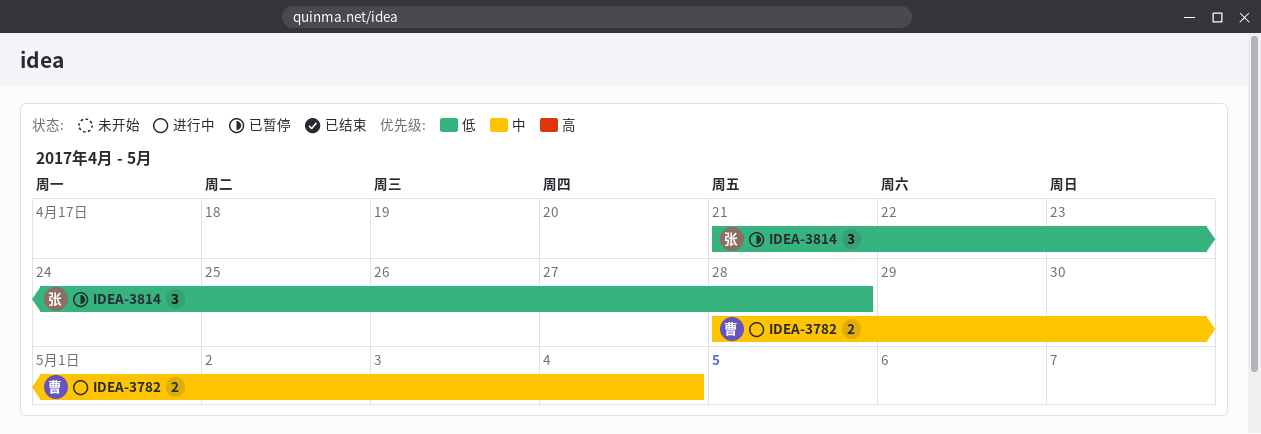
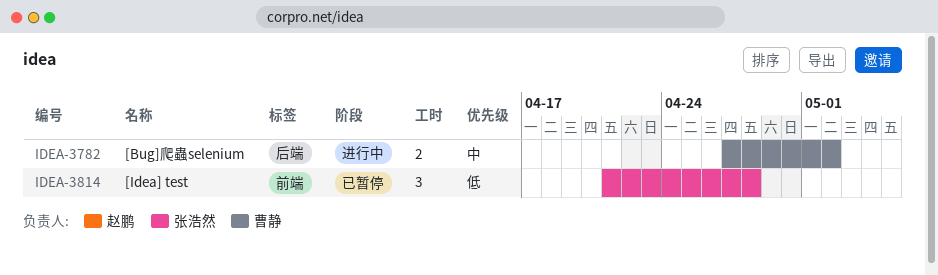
IDEA-3782, start: Apr 28 -> Apr 27
IDEA-3782, due: May 4 -> May 2

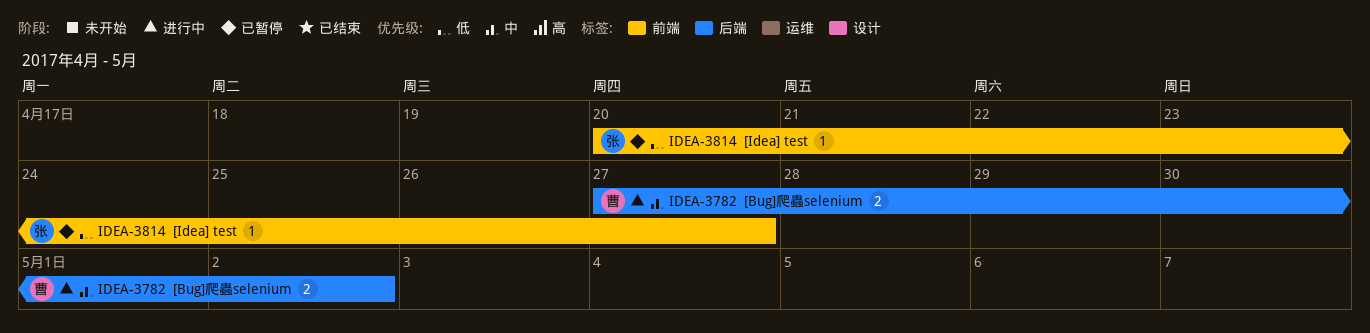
IDEA-3814, estimate: 3 -> 1
IDEA-3814, start: Apr 21 -> Apr 20
IDEA-3814, due: Apr 28 -> Apr 27

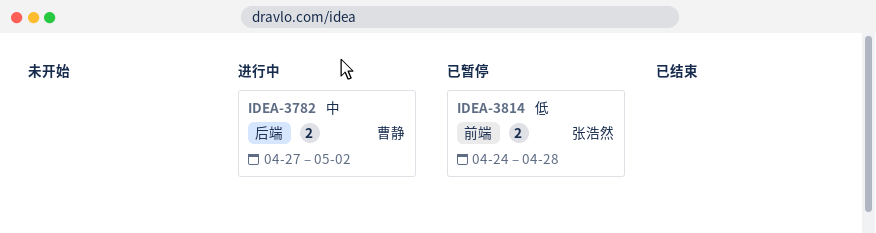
IDEA-3814, estimate: 1 -> 2
IDEA-3814, start: Apr 20 -> Apr 24
IDEA-3814, due: Apr 27 -> Apr 28

